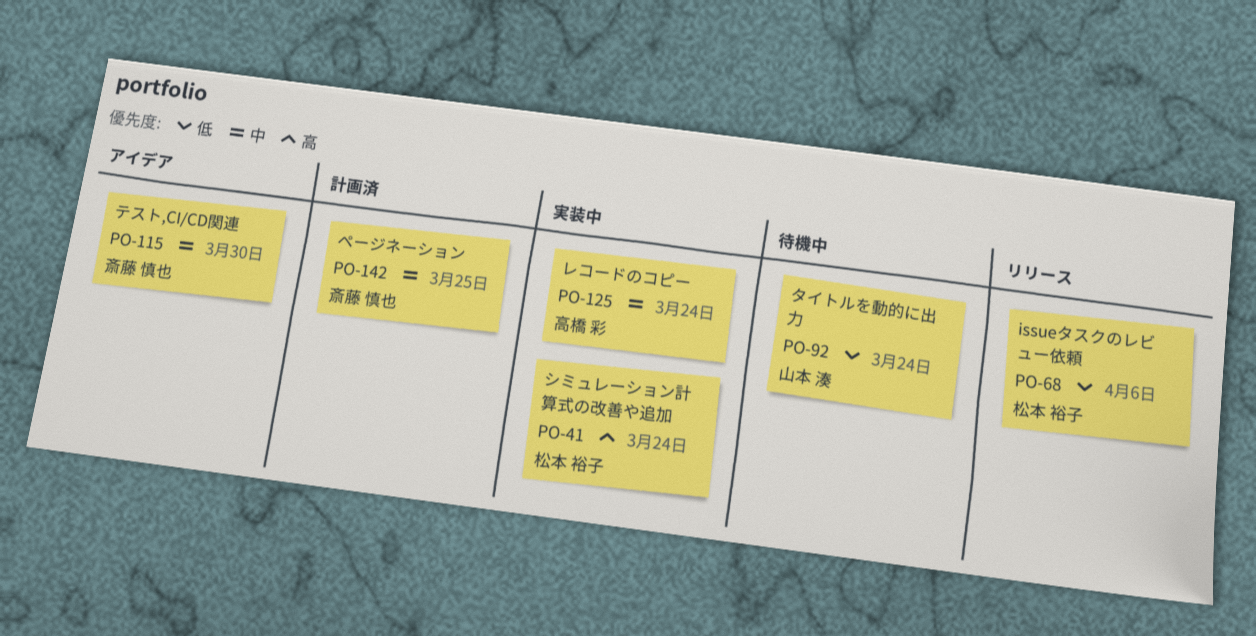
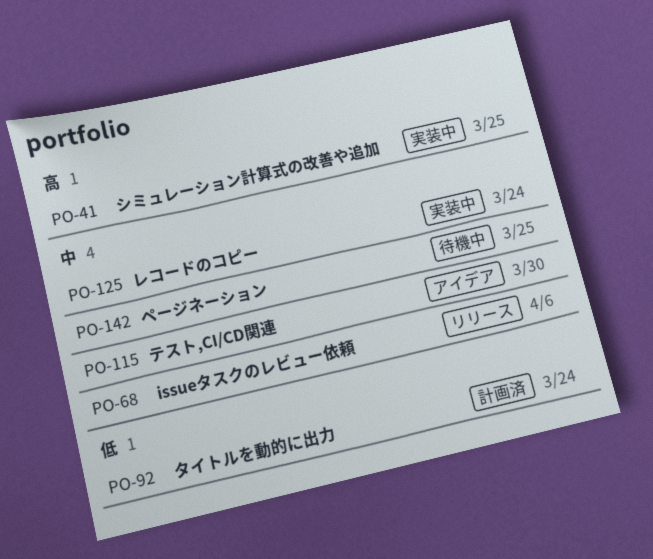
PO-41, due: Mar 24 -> Mar 25
PO-68, priority: 低 -> 中
PO-92, status: 待機中 -> 計画済
PO-142, status: 計画済 -> 待機中

